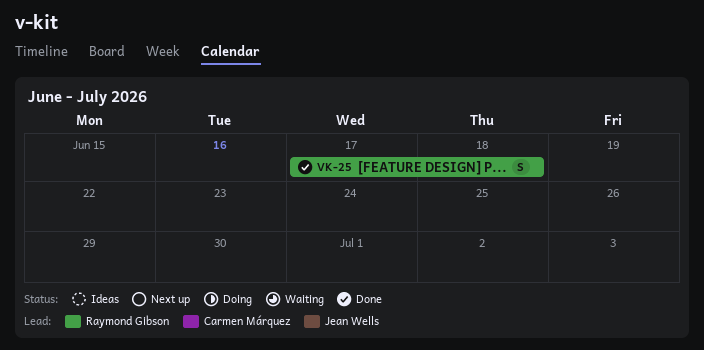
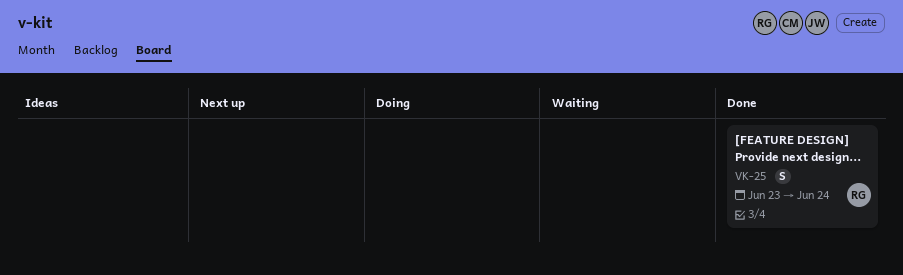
VK-25, start: Jun 17 -> Jun 23
VK-25, due: Jun 18 -> Jun 24

